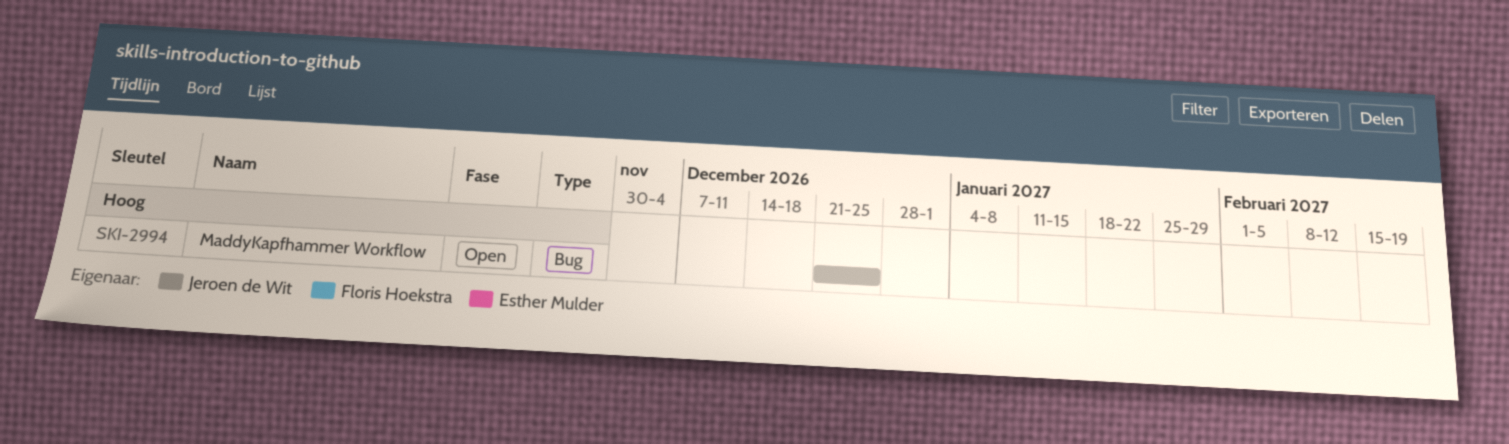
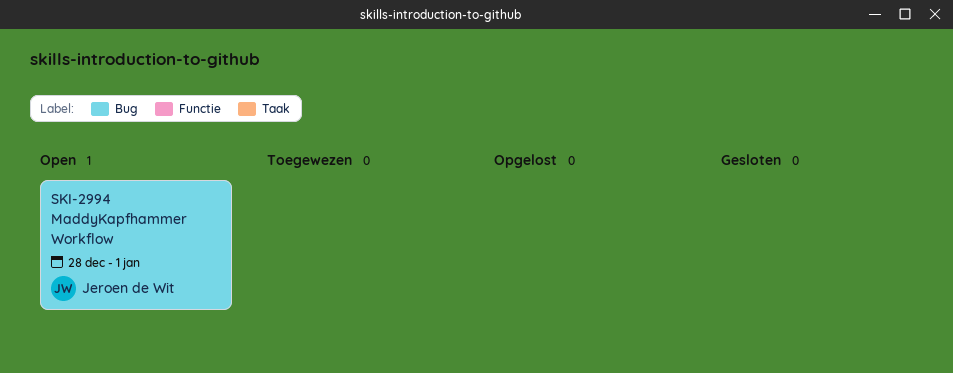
SKI-2994, start: Dec 21 -> Dec 28
SKI-2994, due: Dec 25 -> Jan 1

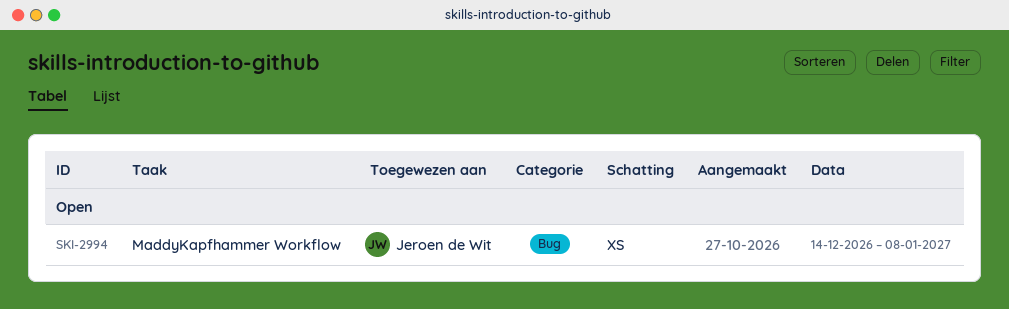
SKI-2994, start: Dec 28 -> Dec 14
SKI-2994, due: Jan 1 -> Jan 8

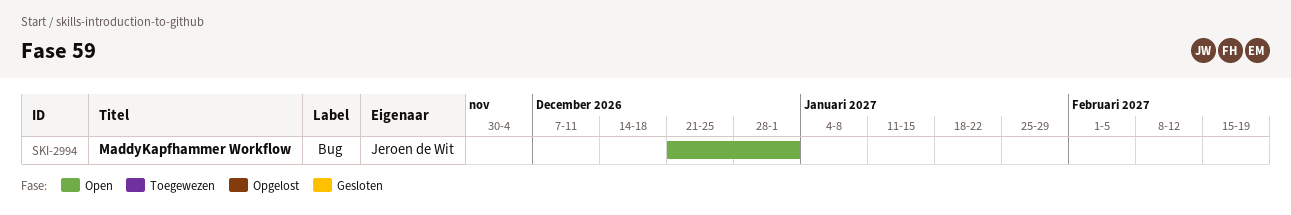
SKI-2994, start: Dec 14 -> Dec 21
SKI-2994, due: Jan 8 -> Jan 1

